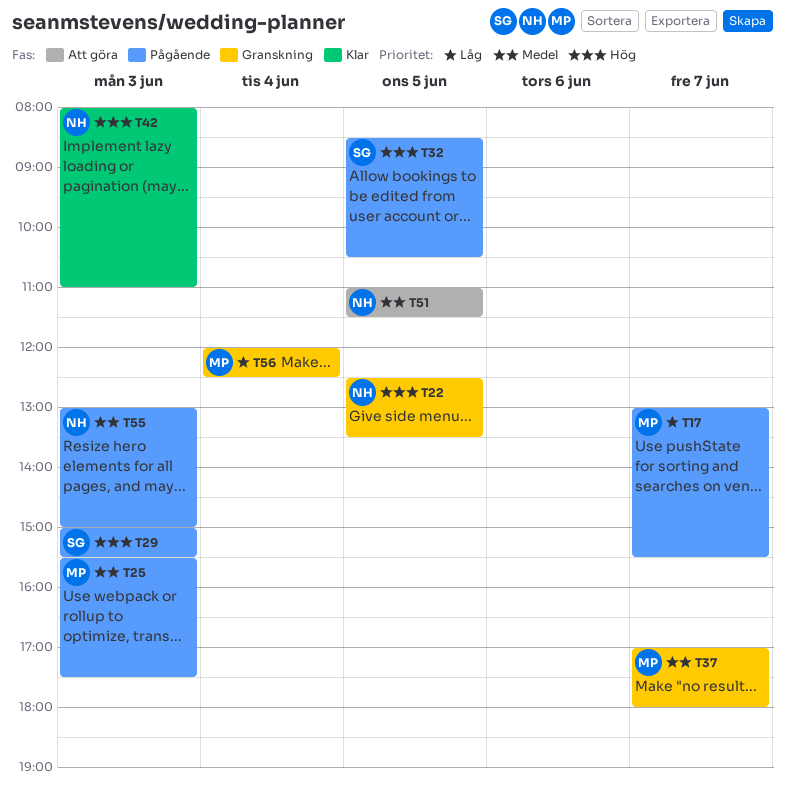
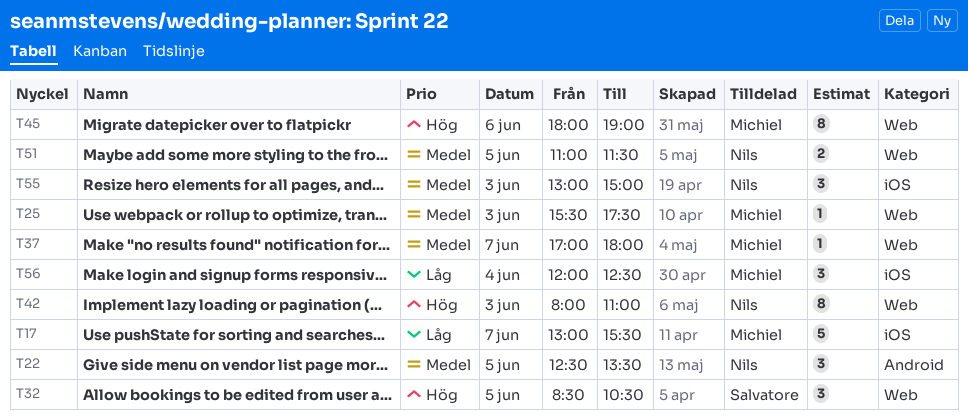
T22, priority: Hög -> Medel
T29: present -> none
T45: none -> present

